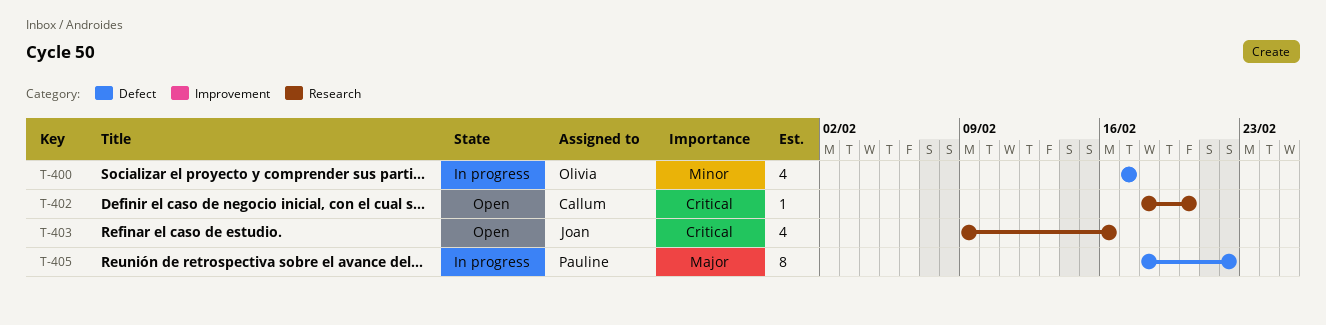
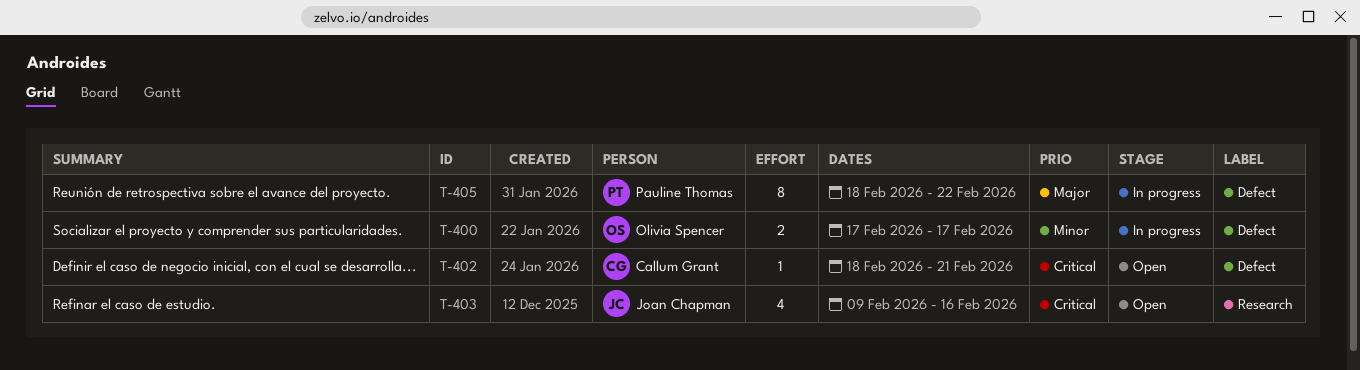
T-400, estimate: 4 -> 2
T-402, label: Research -> Defect
T-402, due: Feb 20 -> Feb 21

